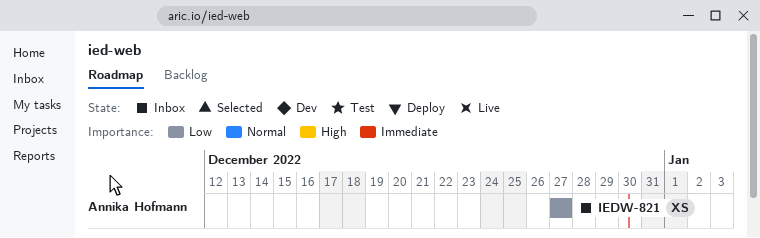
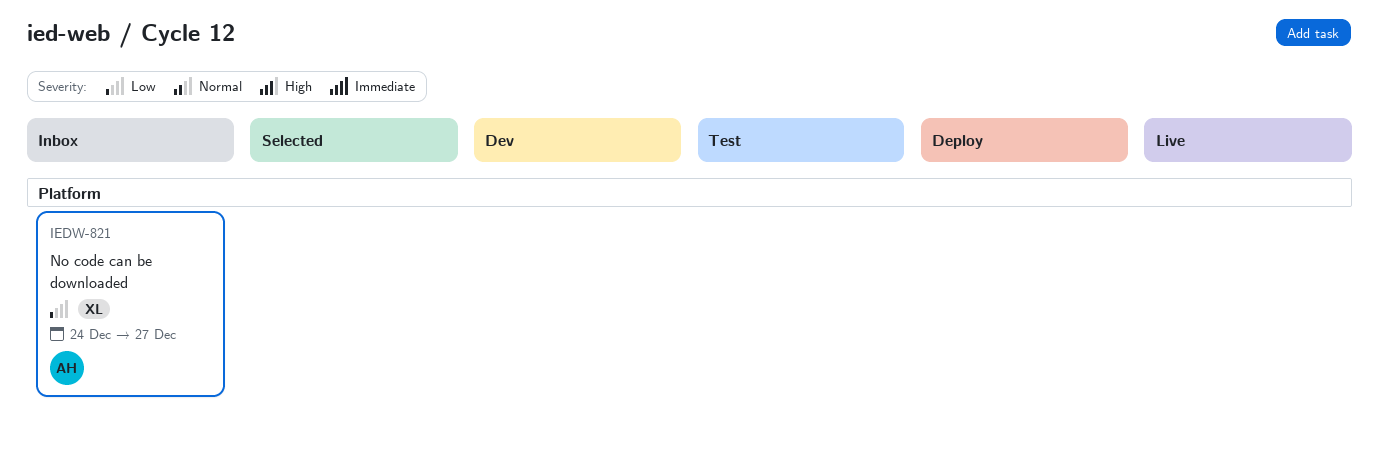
IEDW-821, estimate: XS -> XL
IEDW-821, start: Dec 27 -> Dec 24

